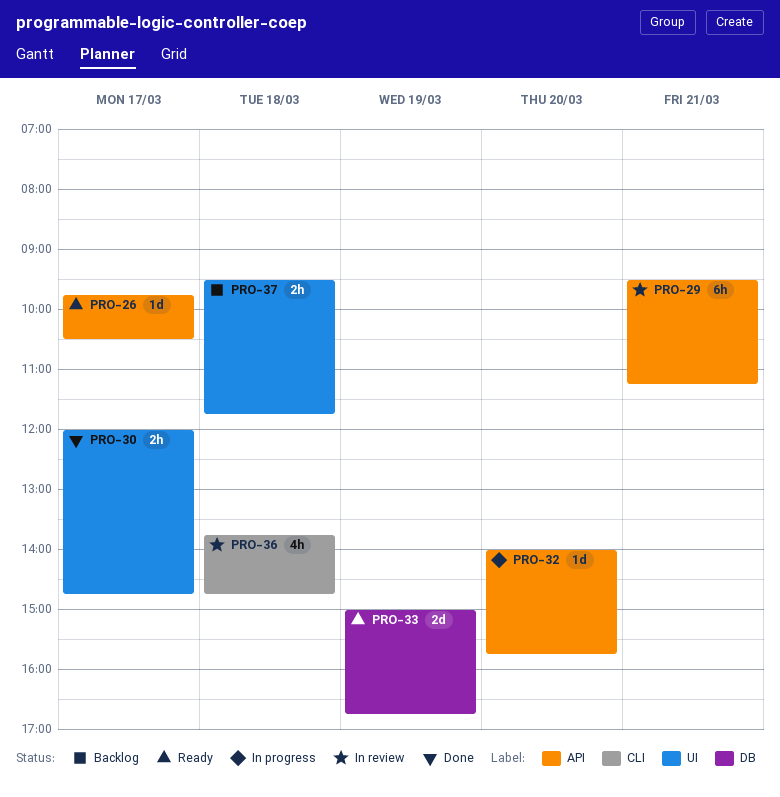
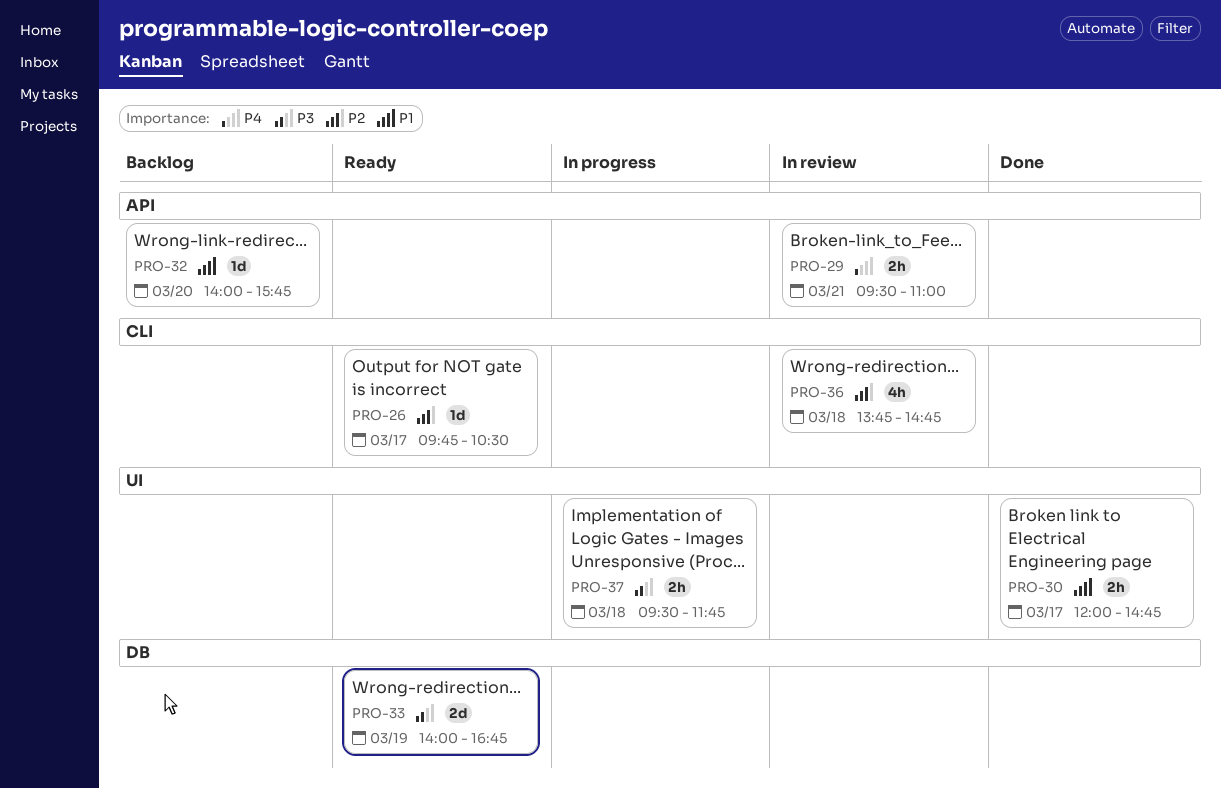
PRO-26, label: API -> CLI
PRO-29, estimate: 6h -> 2h
PRO-29, ends: 11:15 -> 11:00
PRO-32, status: In progress -> Backlog
PRO-33, begins: 15:00 -> 14:00
PRO-37, status: Backlog -> In progress

